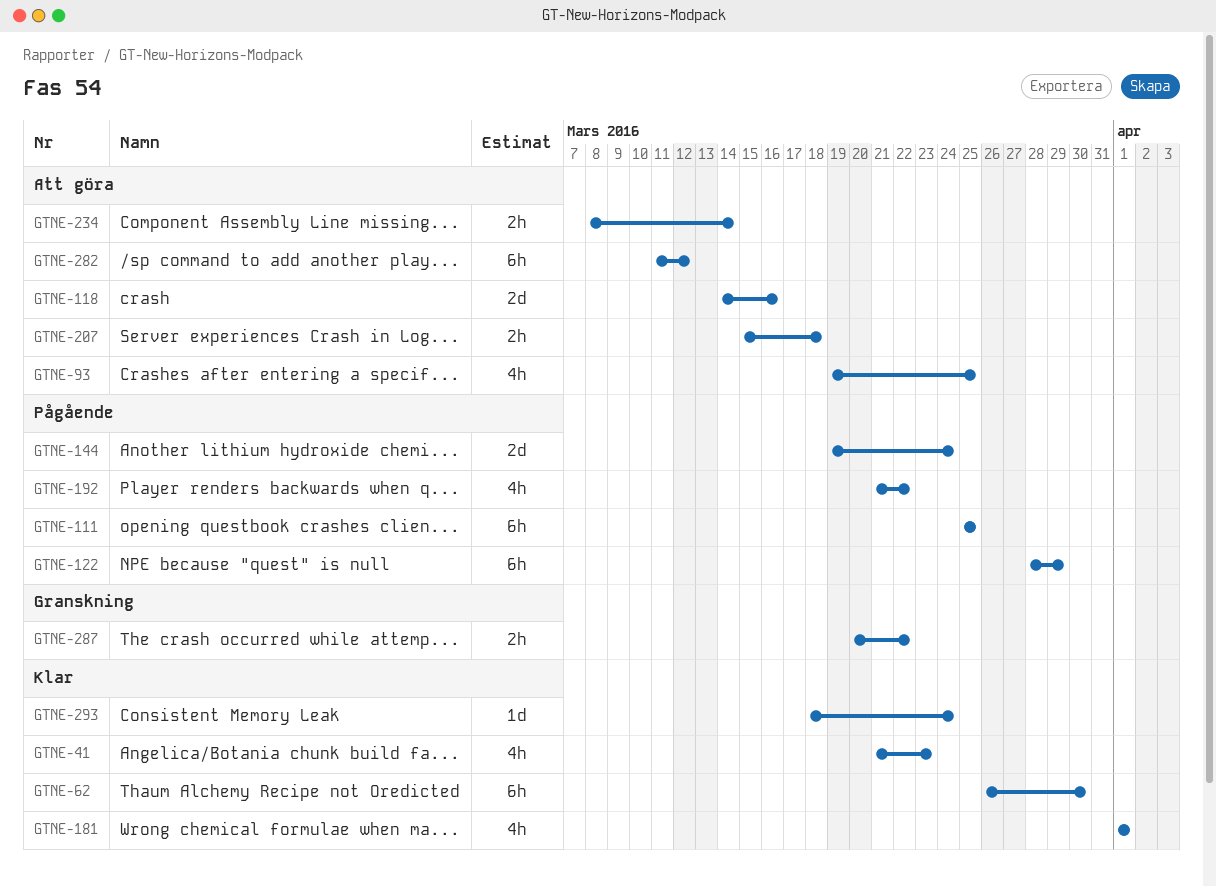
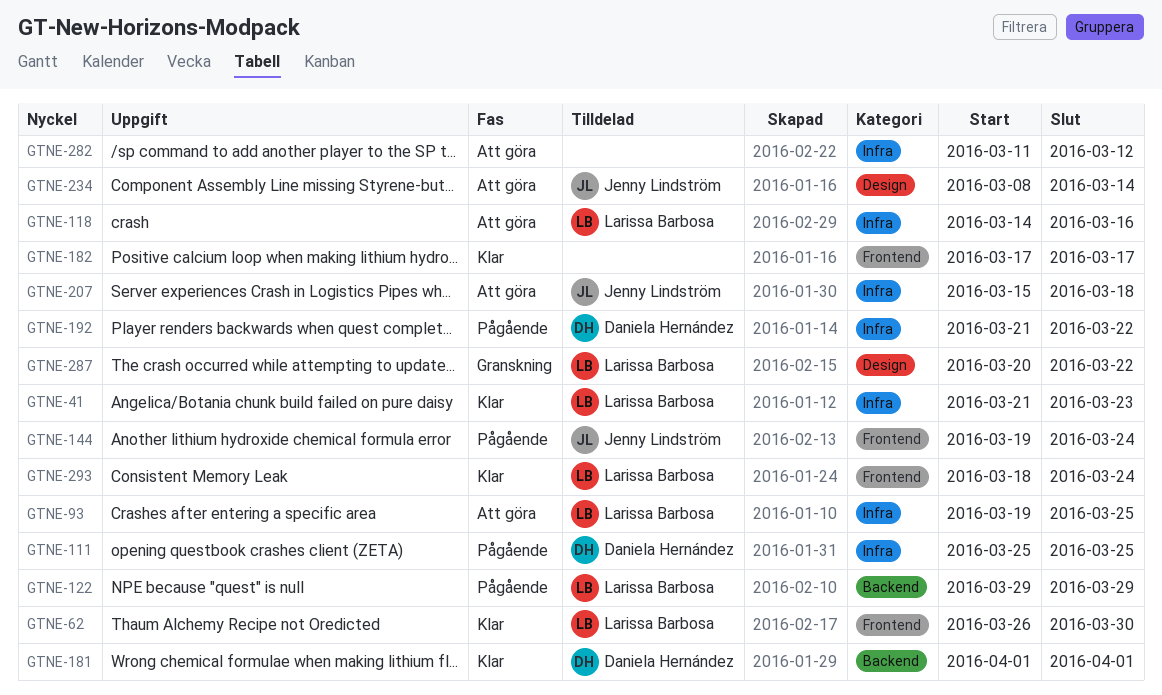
GTNE-122, start: Mar 28 -> Mar 29
GTNE-182: none -> present

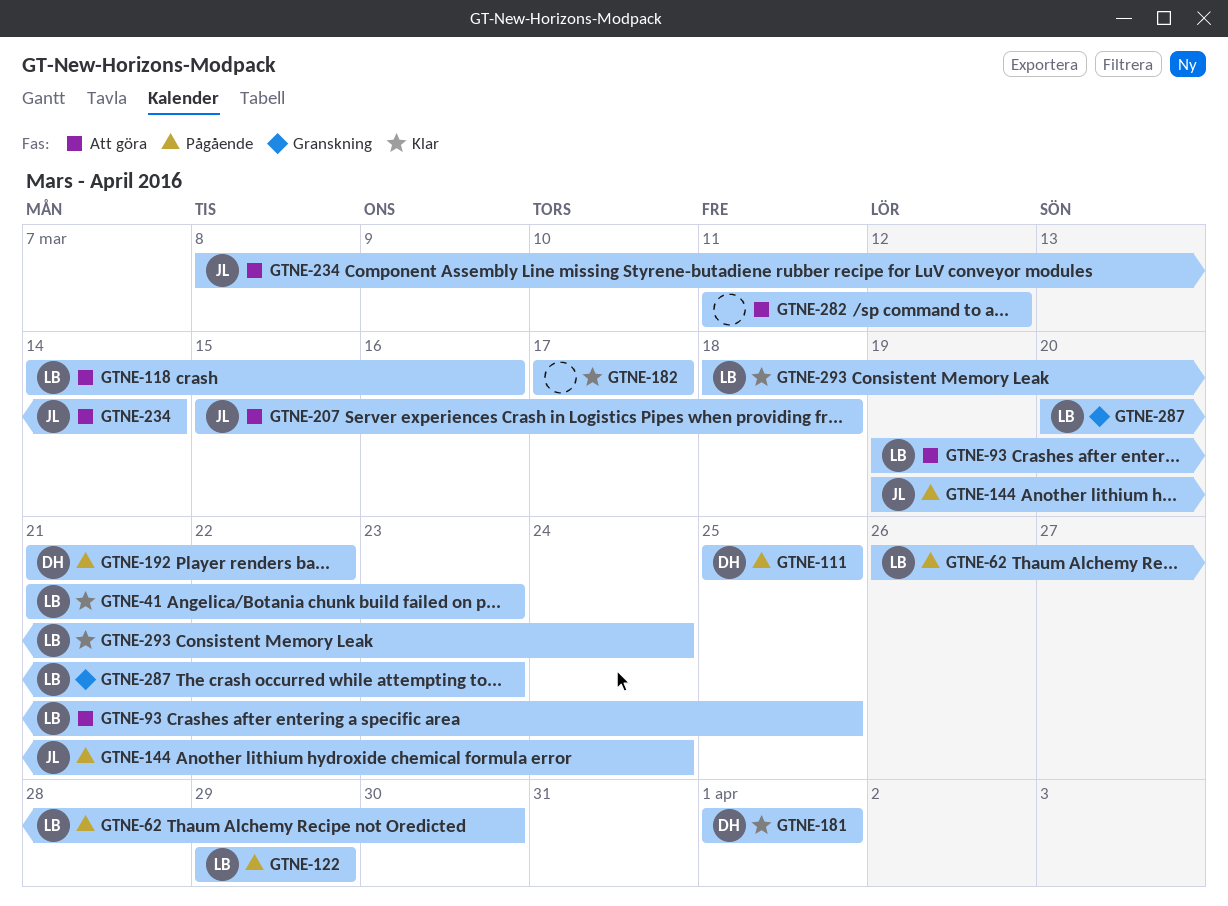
GTNE-62, status: Klar -> Pågående
GTNE-287, due: Mar 22 -> Mar 23

